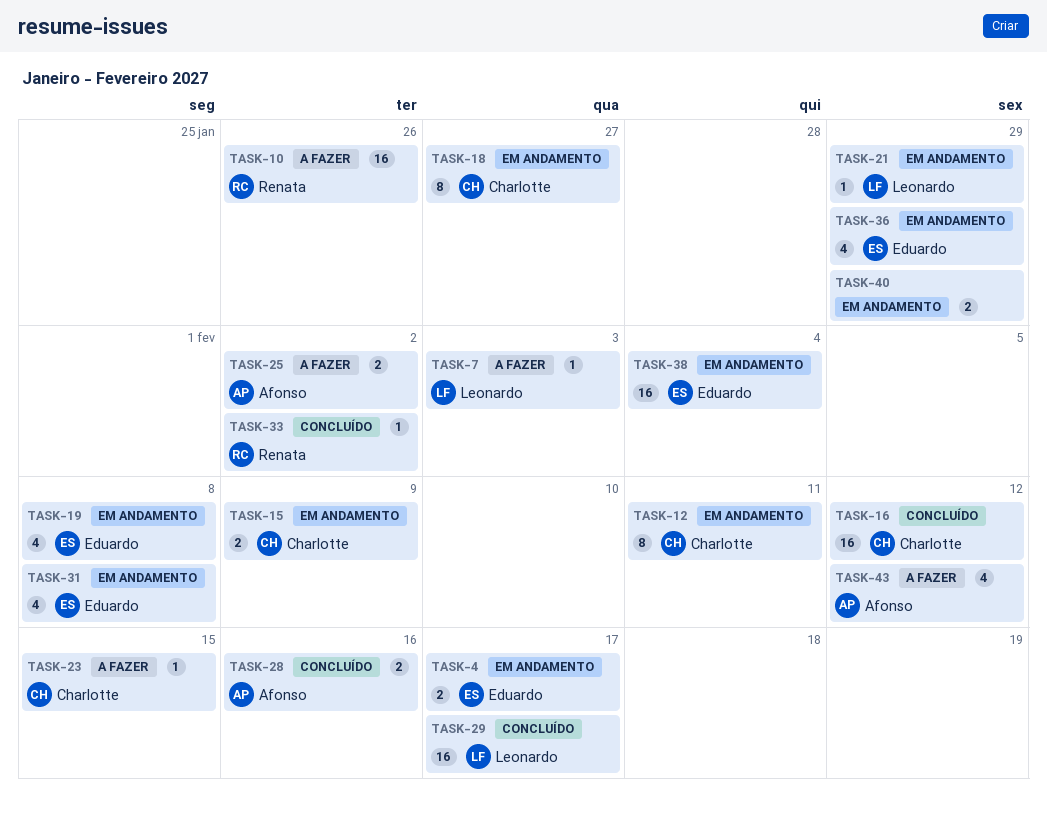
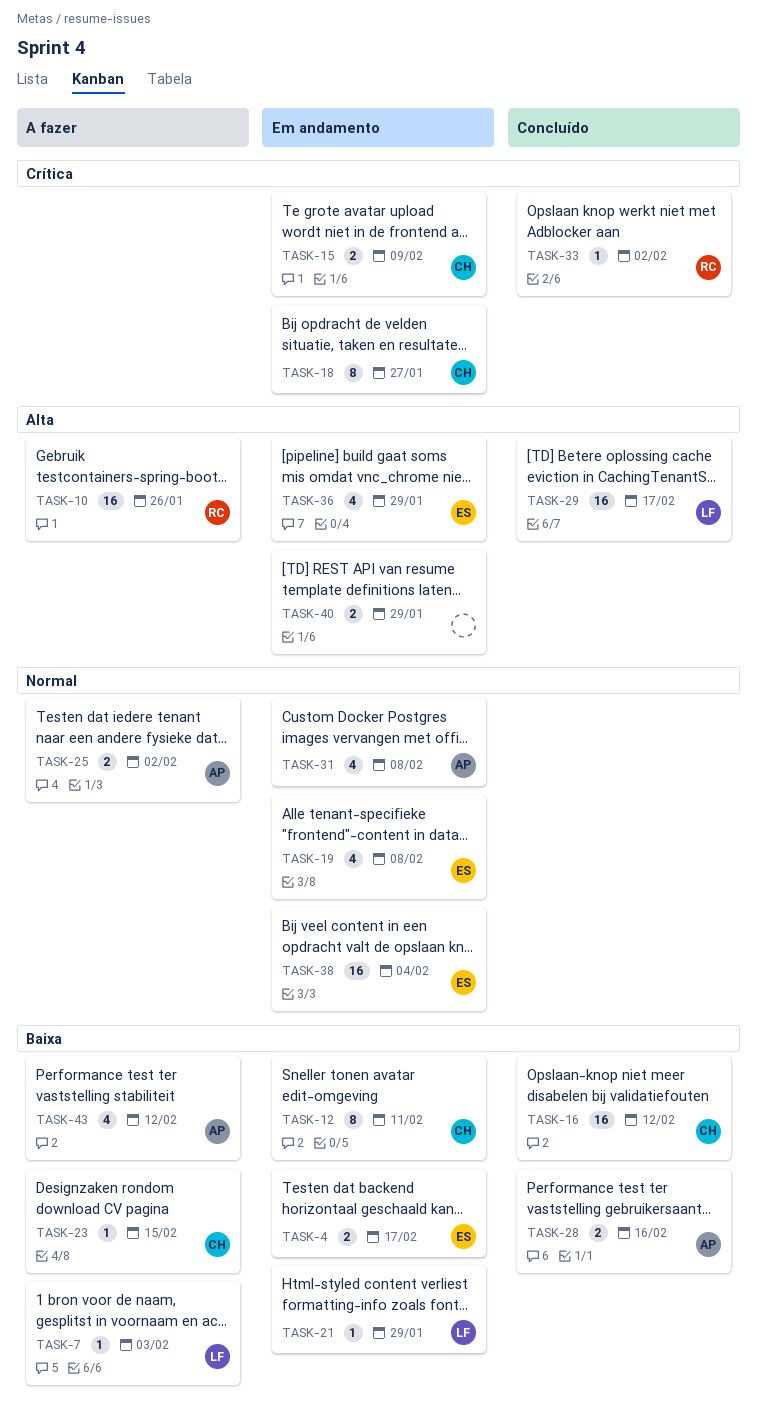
TASK-31, owner: Eduardo -> Afonso

